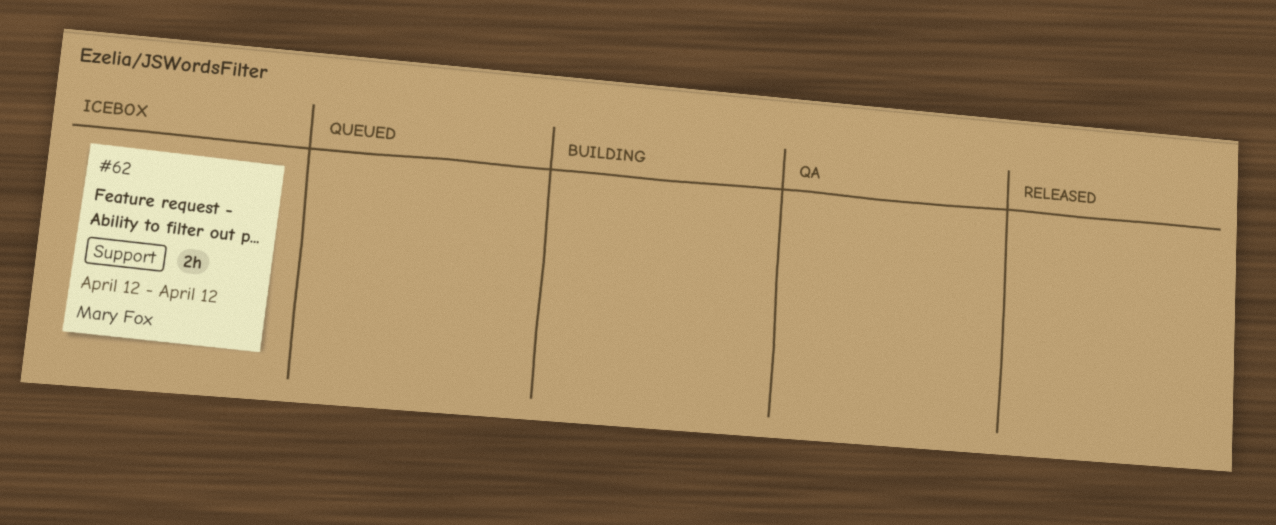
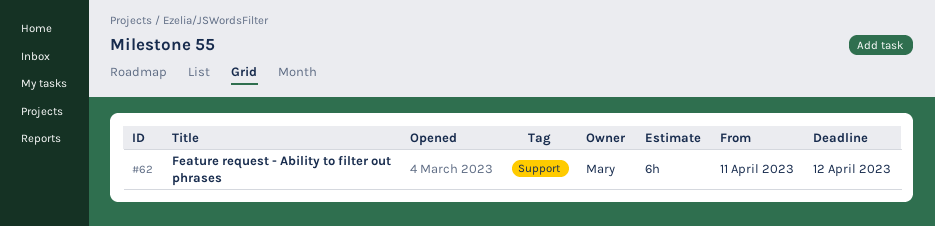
#62, estimate: 2h -> 6h
#62, start: Apr 12 -> Apr 11

